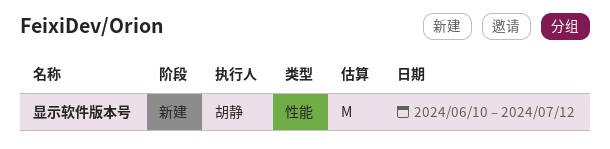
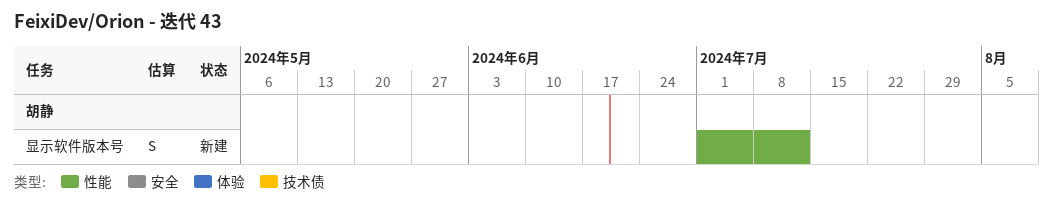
显示软件版本号, estimate: M -> S
显示软件版本号, start: Jun 10 -> Jul 1

